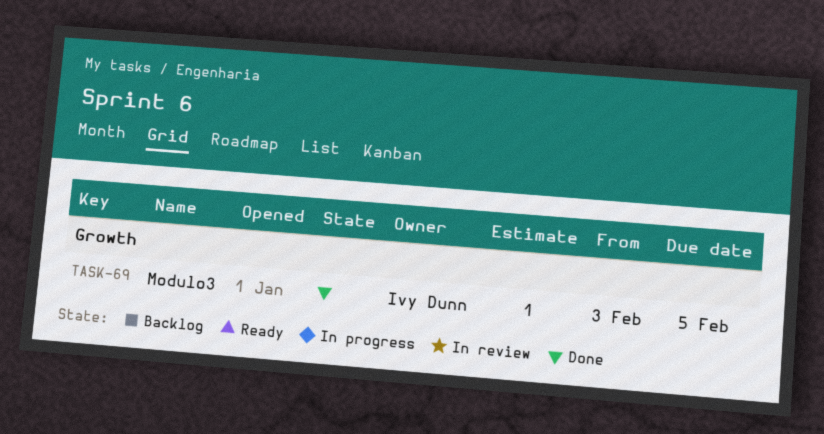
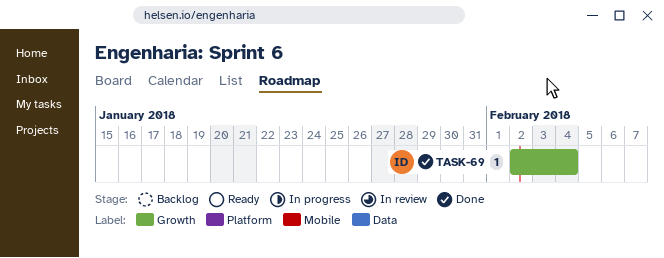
TASK-69, start: Feb 3 -> Feb 2
TASK-69, due: Feb 5 -> Feb 4

